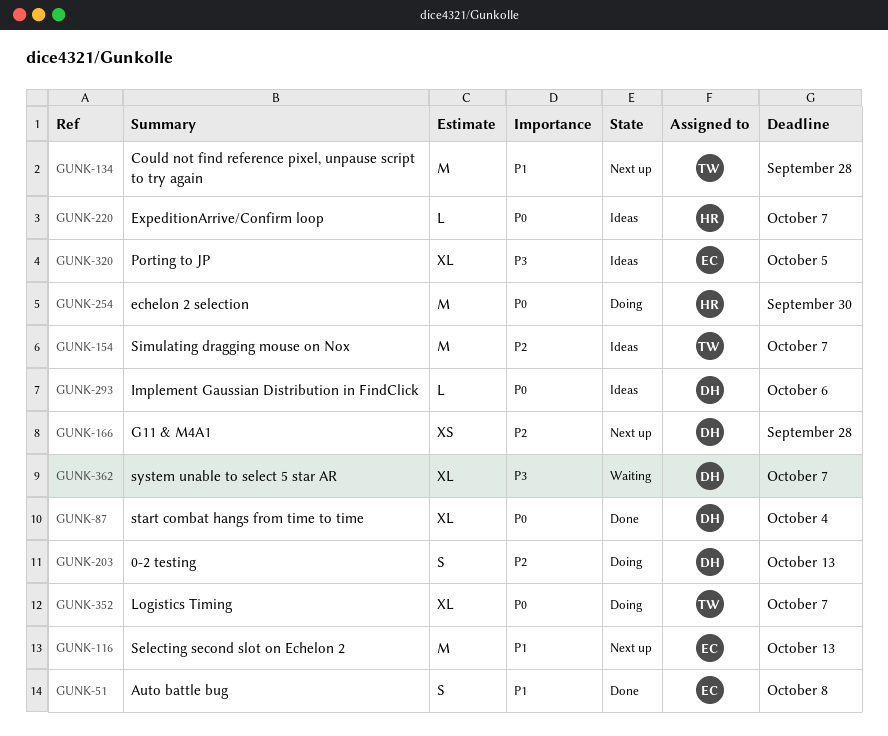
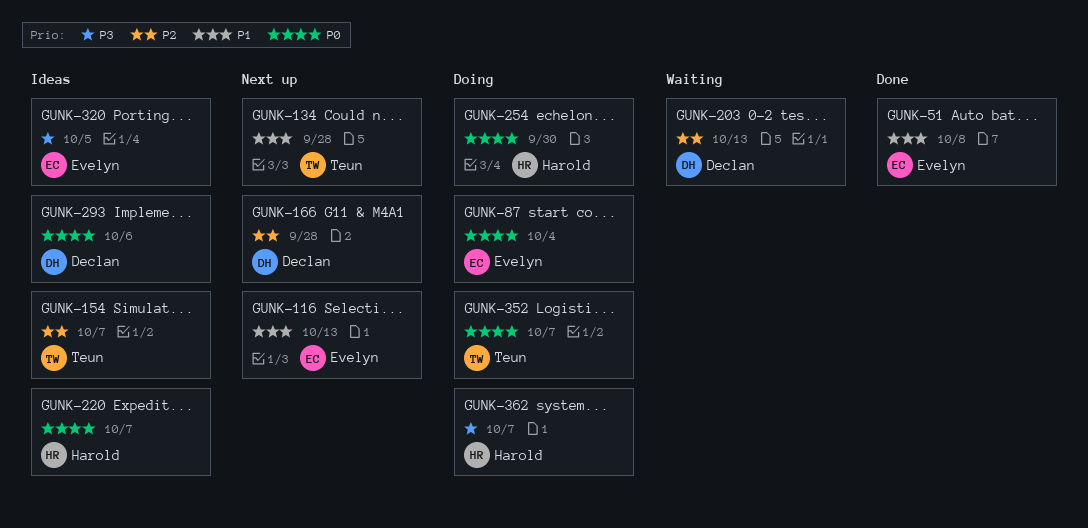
GUNK-87, status: Done -> Doing
GUNK-87, owner: Declan -> Evelyn
GUNK-203, status: Doing -> Waiting
GUNK-362, status: Waiting -> Doing
GUNK-362, owner: Declan -> Harold

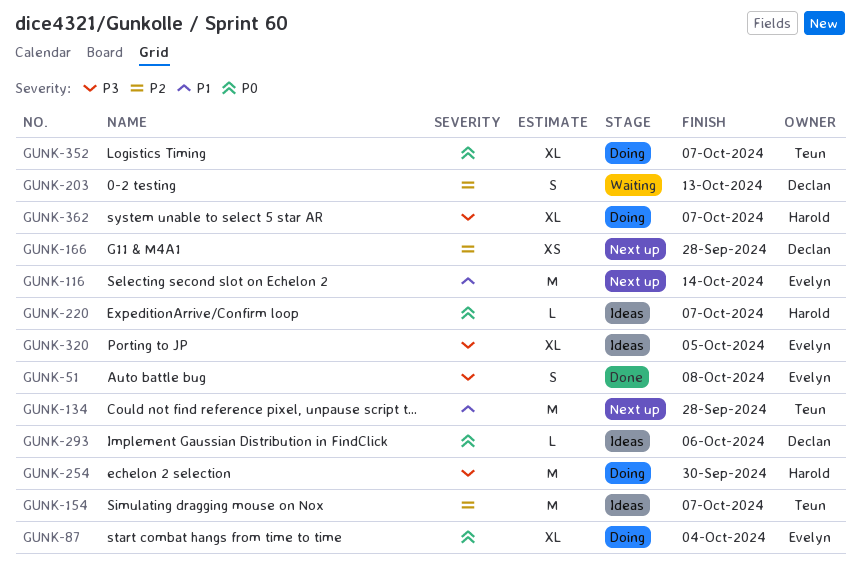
GUNK-51, priority: P1 -> P3
GUNK-116, due: Oct 13 -> Oct 14
GUNK-254, priority: P0 -> P3

